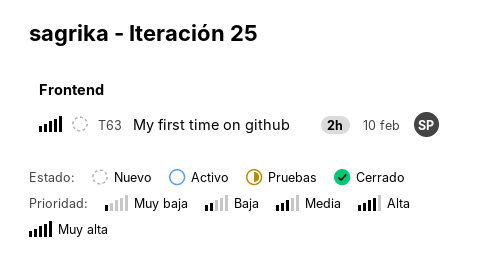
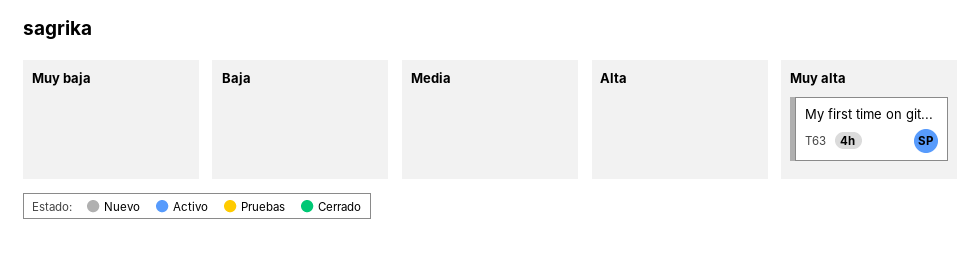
T63, estimate: 2h -> 4h

